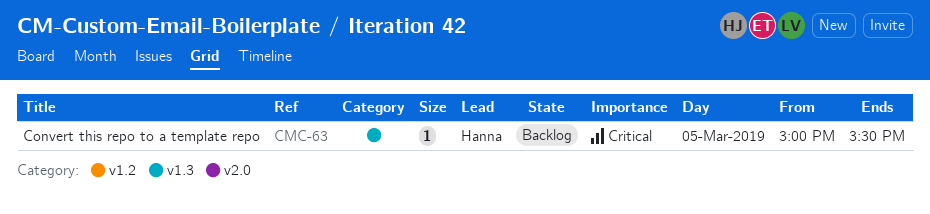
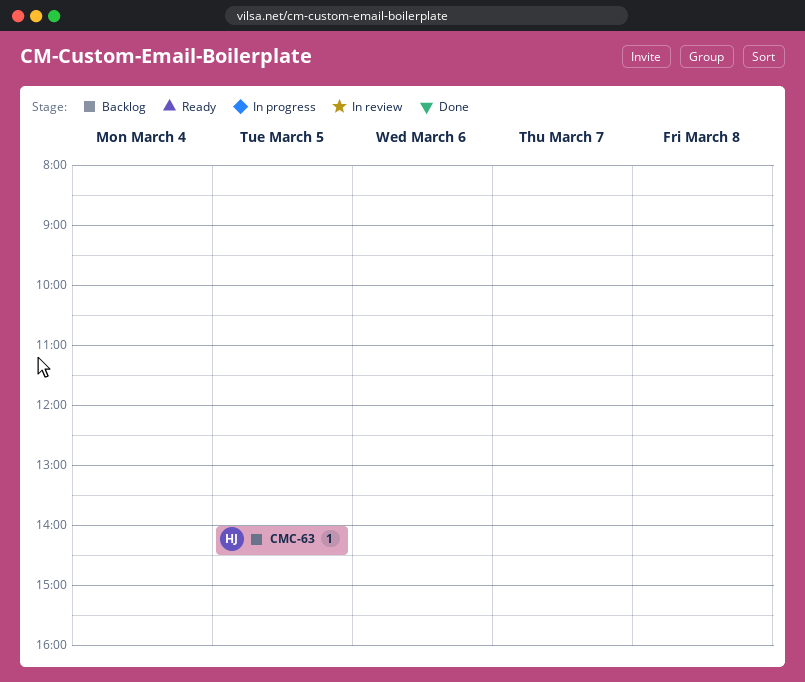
CMC-63, begins: 15:00 -> 14:00
CMC-63, ends: 15:30 -> 14:30

